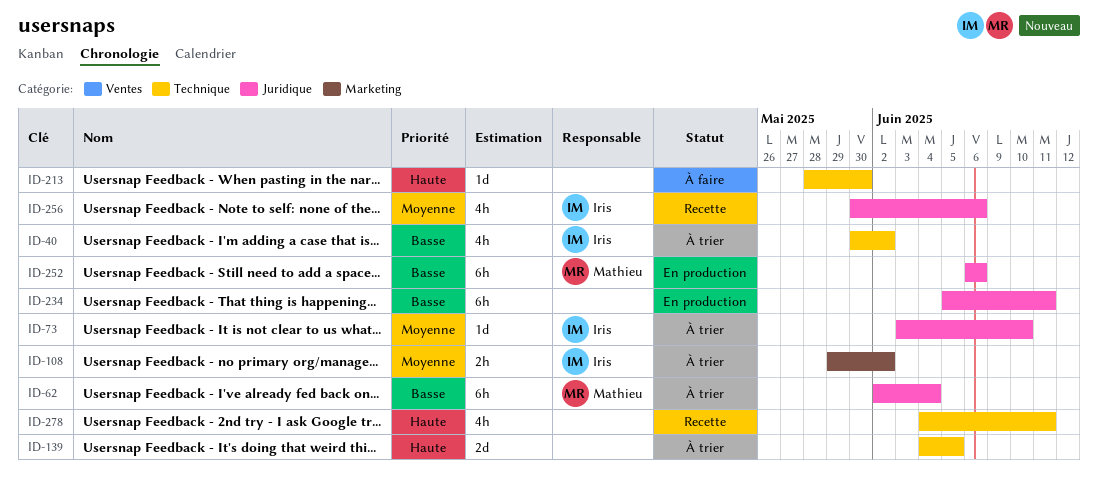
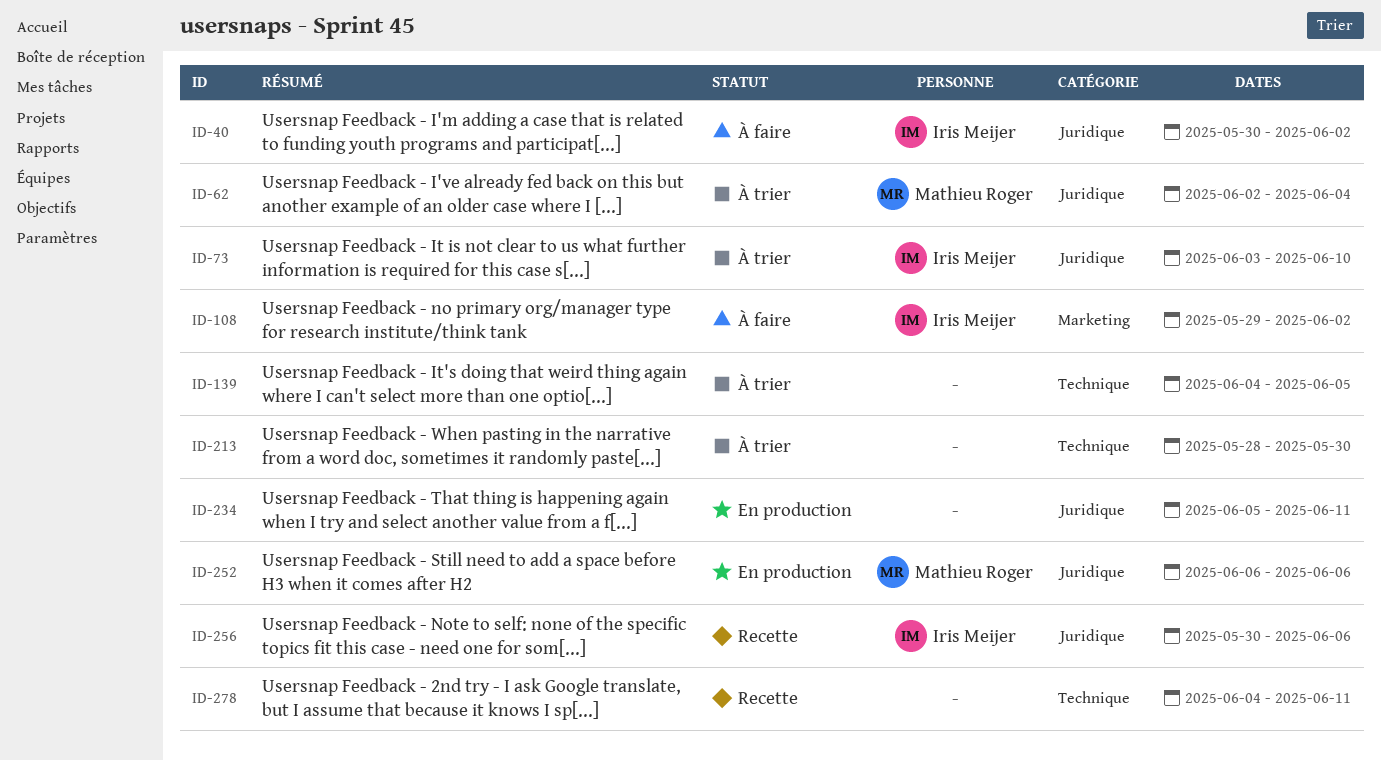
ID-40, status: À trier -> À faire
ID-40, label: Technique -> Juridique
ID-108, status: À trier -> À faire
ID-213, status: À faire -> À trier

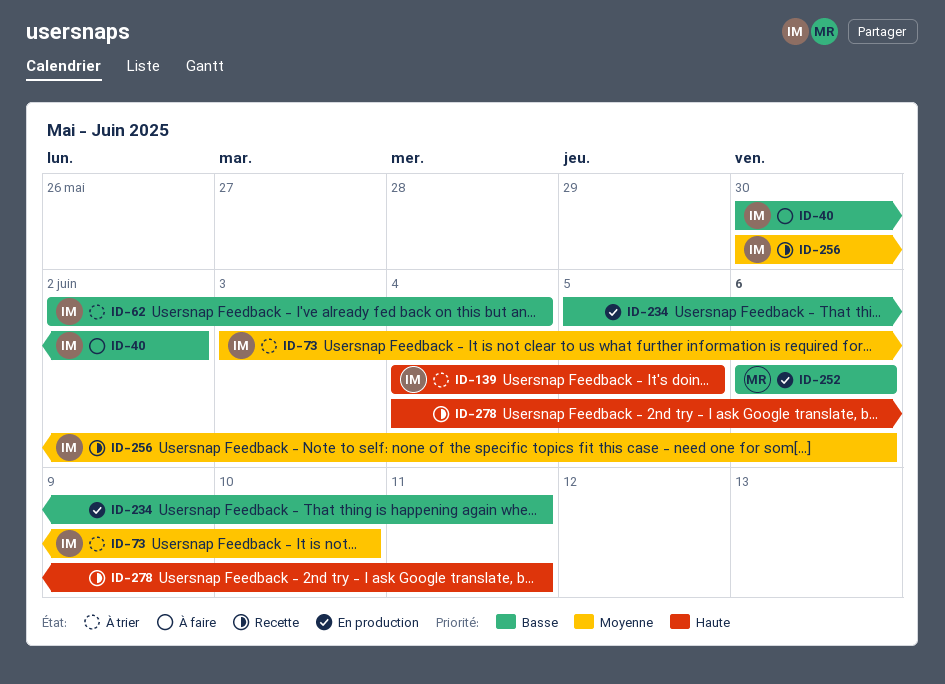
ID-62, owner: Mathieu Roger -> Iris Meijer
ID-108: present -> none
ID-139, owner: none -> Iris Meijer
ID-213: present -> none

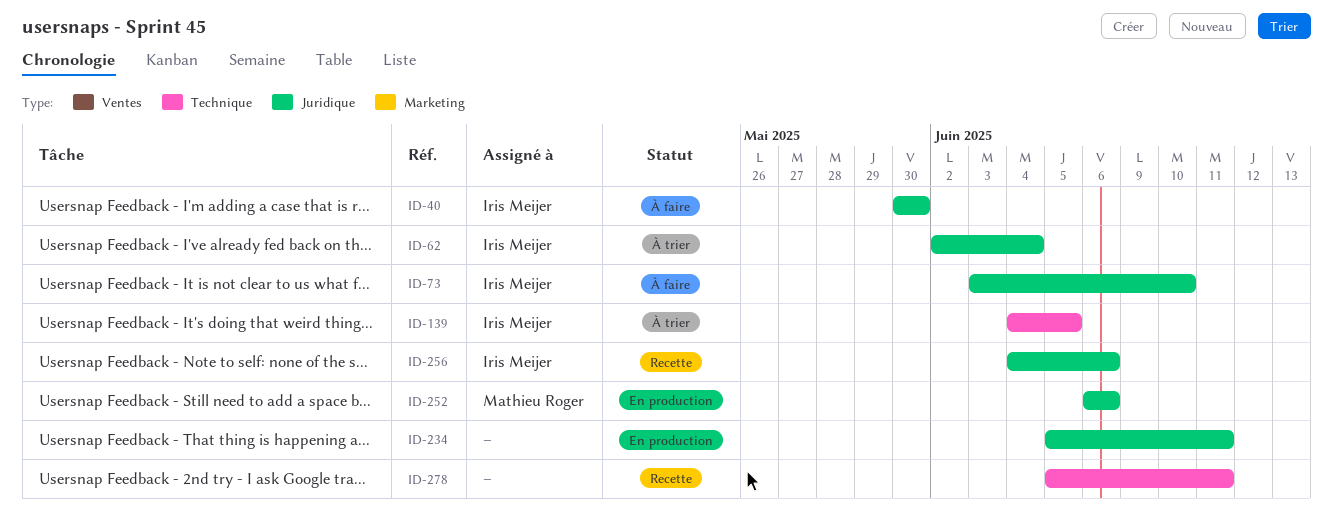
ID-40, due: Jun 2 -> May 30
ID-73, status: À trier -> À faire
ID-256, start: May 30 -> Jun 4
ID-278, start: Jun 4 -> Jun 5

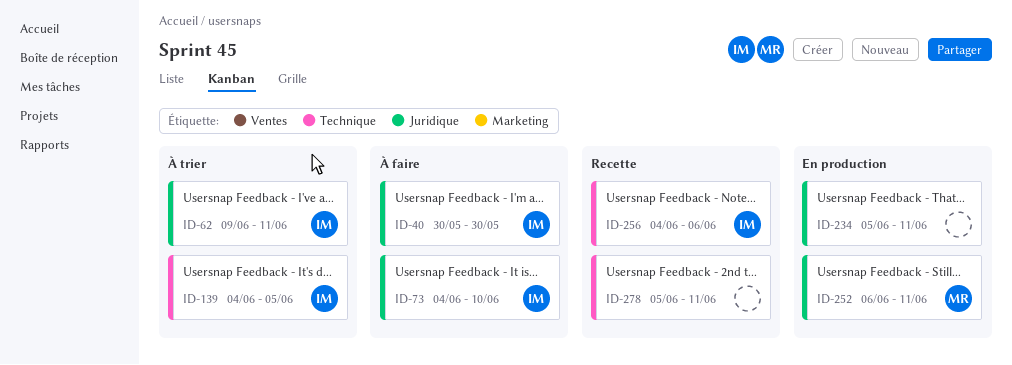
ID-62, start: Jun 2 -> Jun 9
ID-62, due: Jun 4 -> Jun 11
ID-73, start: Jun 3 -> Jun 4
ID-252, due: Jun 6 -> Jun 11
ID-256, label: Juridique -> Technique

